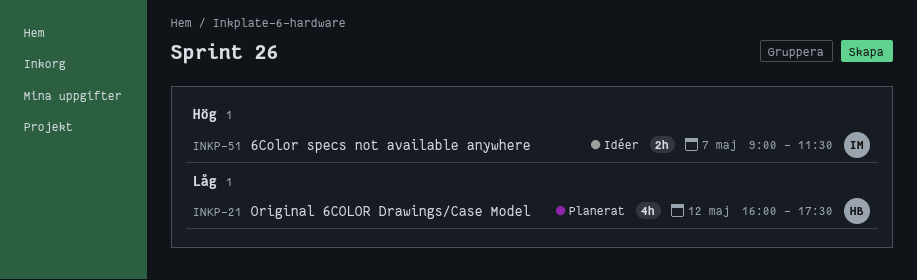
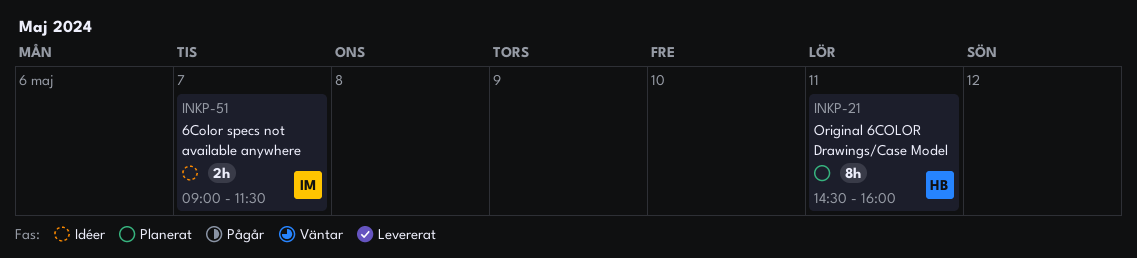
INKP-21, estimate: 4h -> 8h
INKP-21, day: May 12 -> May 11
INKP-21, begins: 16:00 -> 14:30
INKP-21, ends: 17:30 -> 16:00

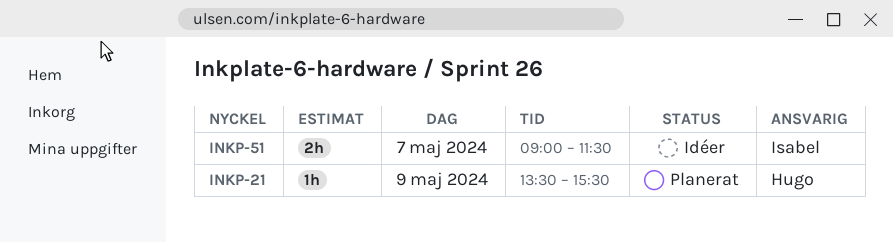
INKP-21, estimate: 8h -> 1h
INKP-21, day: May 11 -> May 9
INKP-21, begins: 14:30 -> 13:30
INKP-21, ends: 16:00 -> 15:30

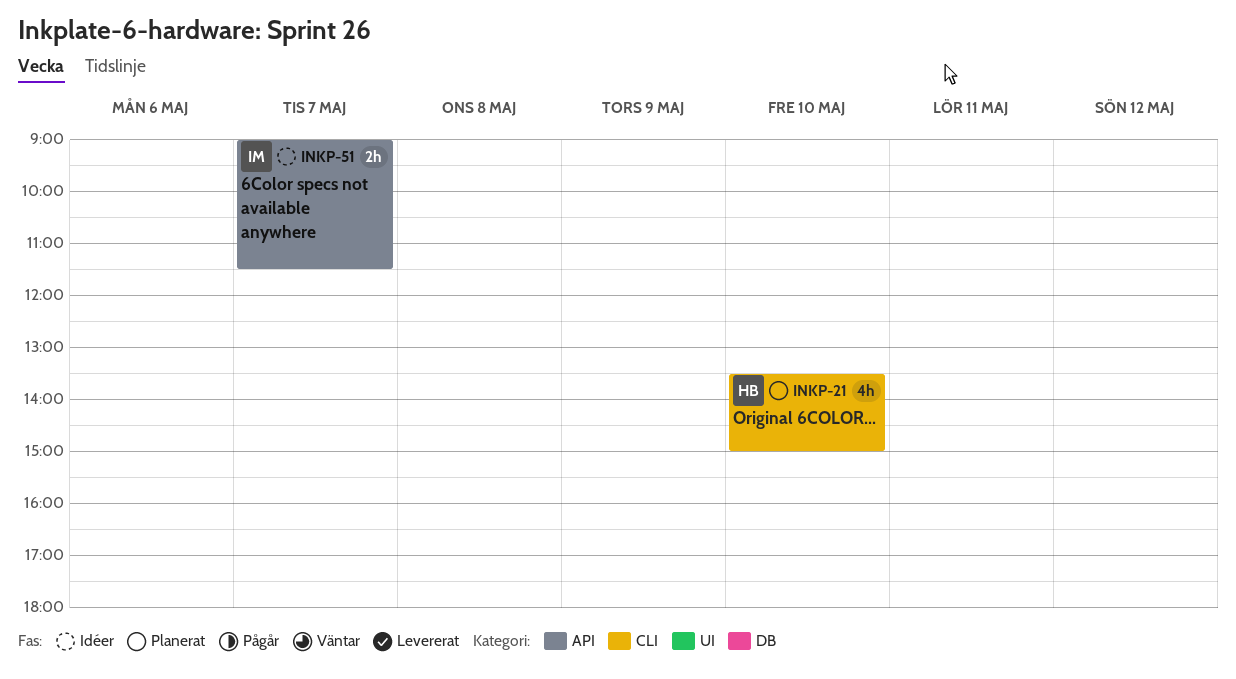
INKP-21, estimate: 1h -> 4h
INKP-21, day: May 9 -> May 10
INKP-21, ends: 15:30 -> 15:00

